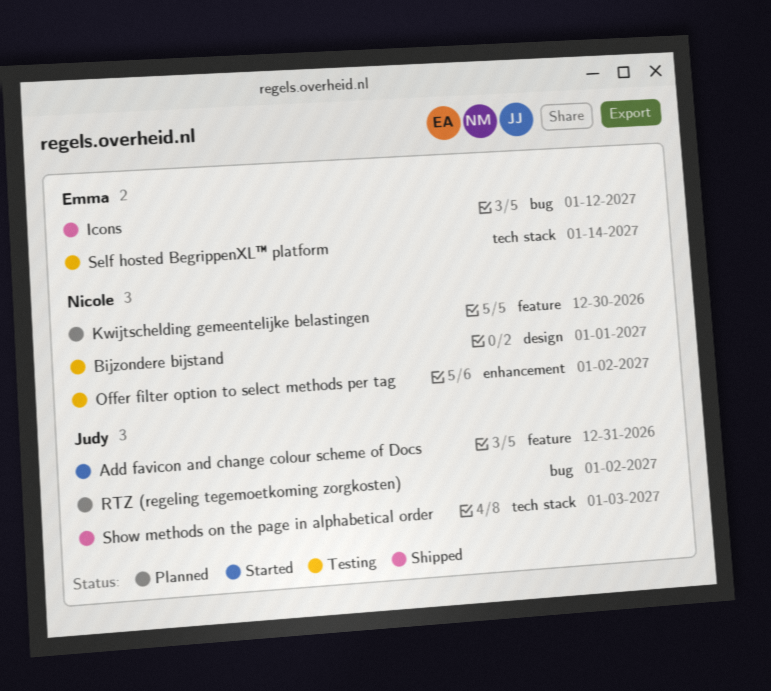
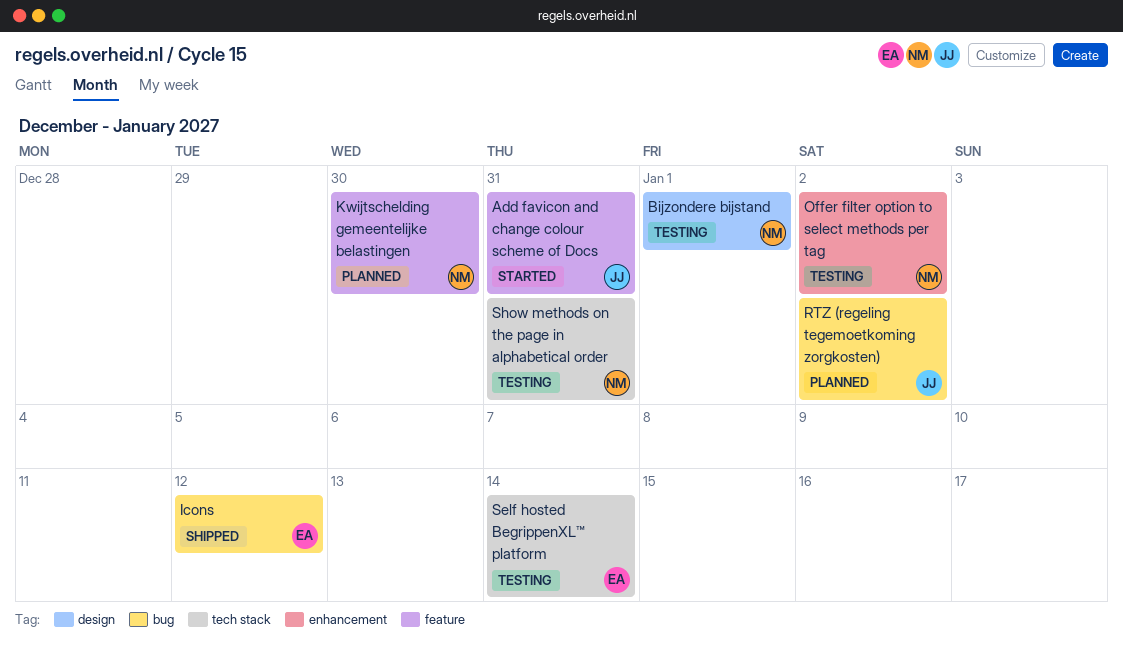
Show methods on the page in alphabetical order, status: Shipped -> Testing
Show methods on the page in alphabetical order, owner: Judy -> Nicole
Show methods on the page in alphabetical order, due: Jan 3 -> Dec 31

